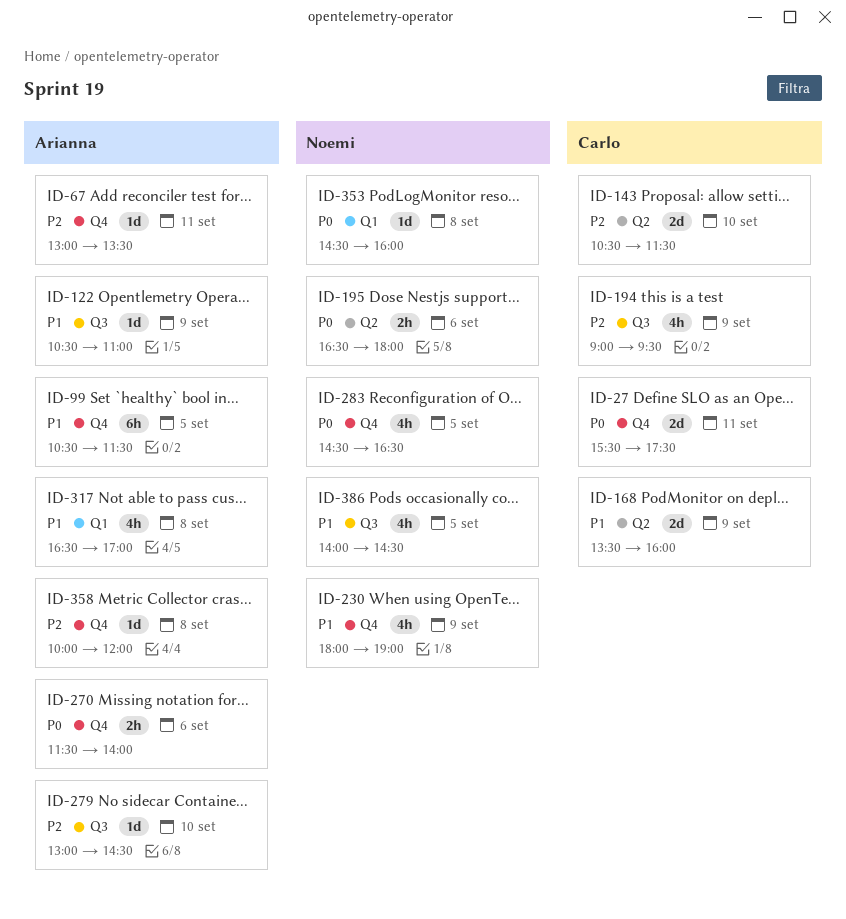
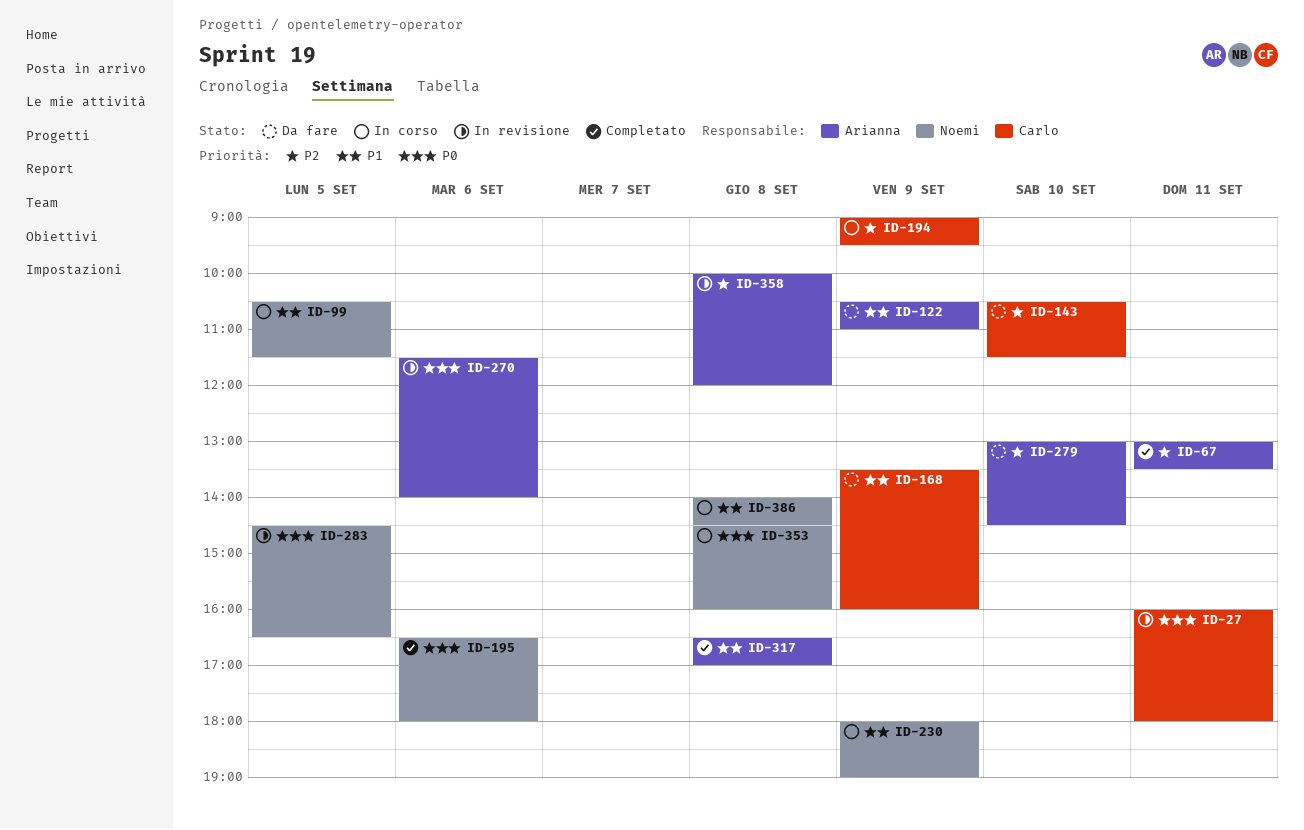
ID-27, begins: 15:30 -> 16:00
ID-27, ends: 17:30 -> 18:00
ID-99, owner: Arianna -> Noemi
ID-386, day: Sep 5 -> Sep 8

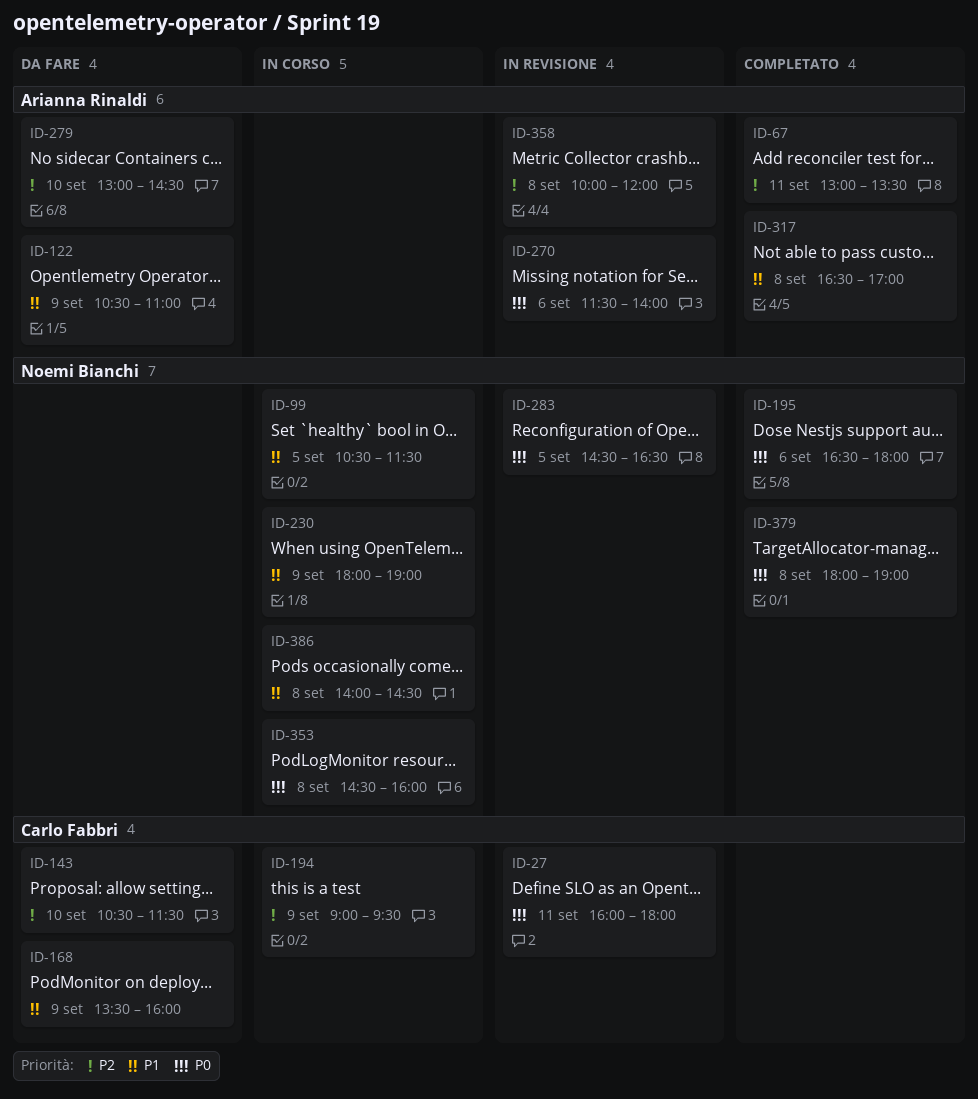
ID-379: none -> present

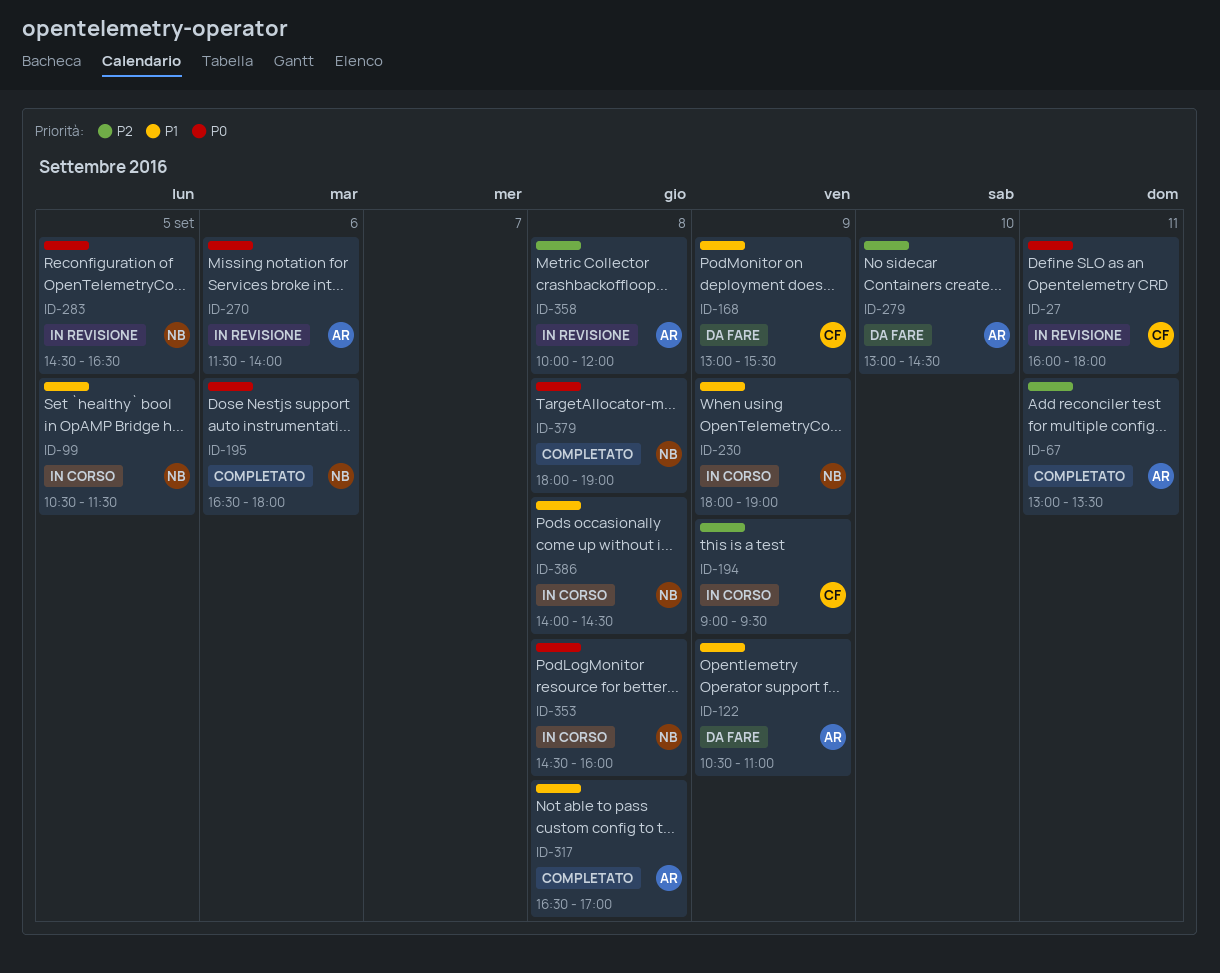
ID-143: present -> none
ID-168, begins: 13:30 -> 13:00
ID-168, ends: 16:00 -> 15:30

